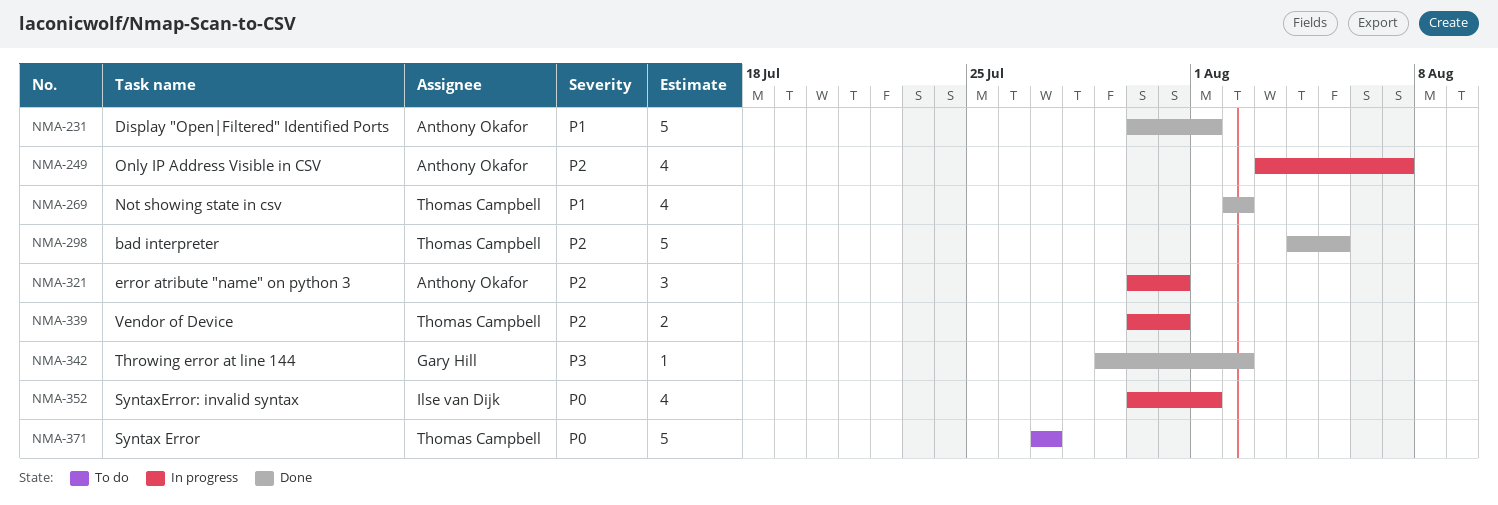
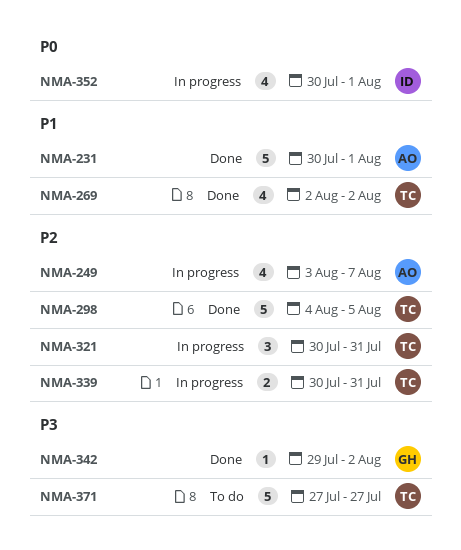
NMA-321, owner: Anthony Okafor -> Thomas Campbell
NMA-371, priority: P0 -> P3

